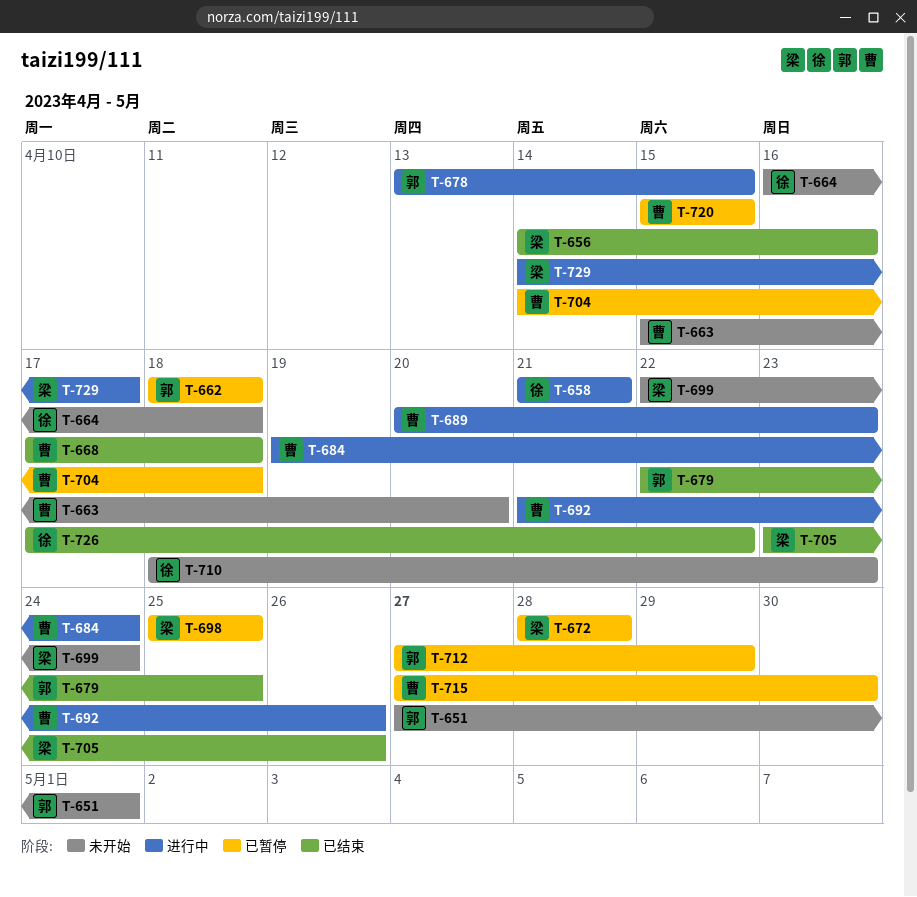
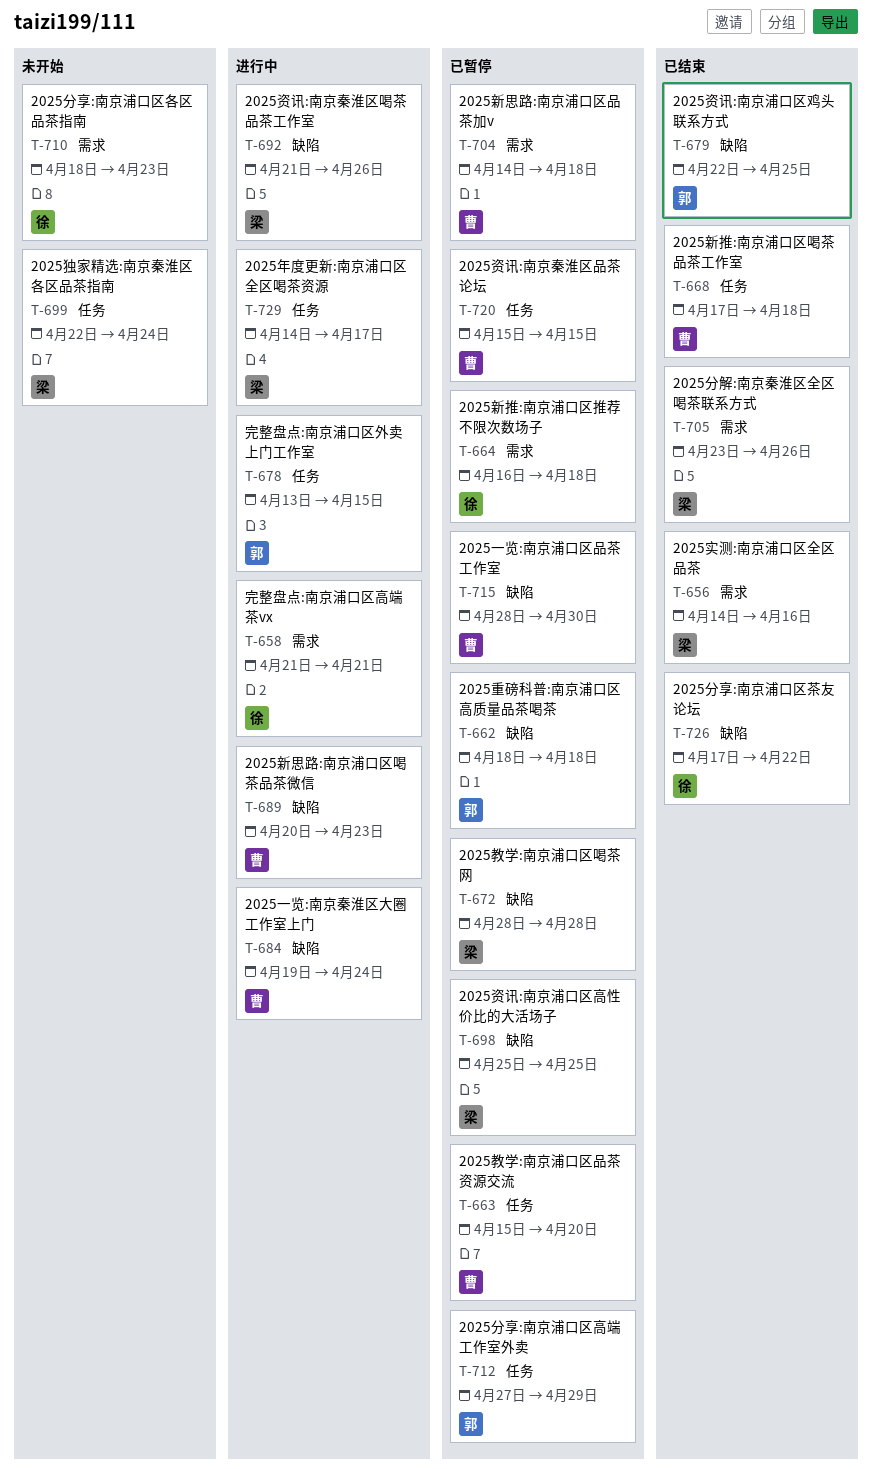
T-651: present -> none
T-663, status: 未开始 -> 已暂停
T-664, status: 未开始 -> 已暂停
T-692, owner: 曹 -> 梁
T-715, start: Apr 27 -> Apr 28

